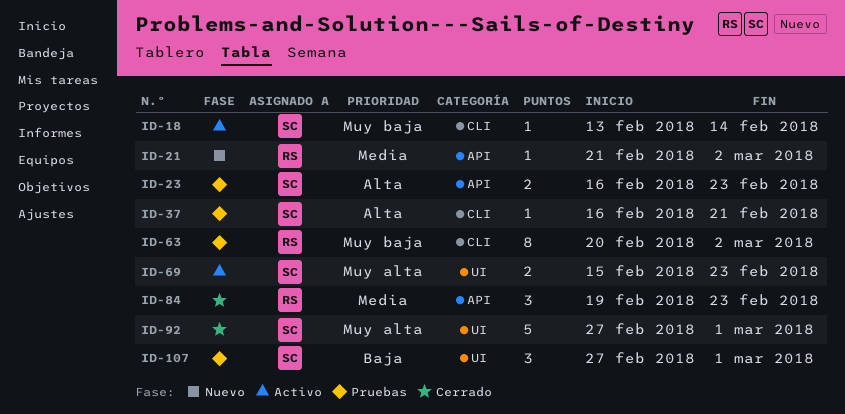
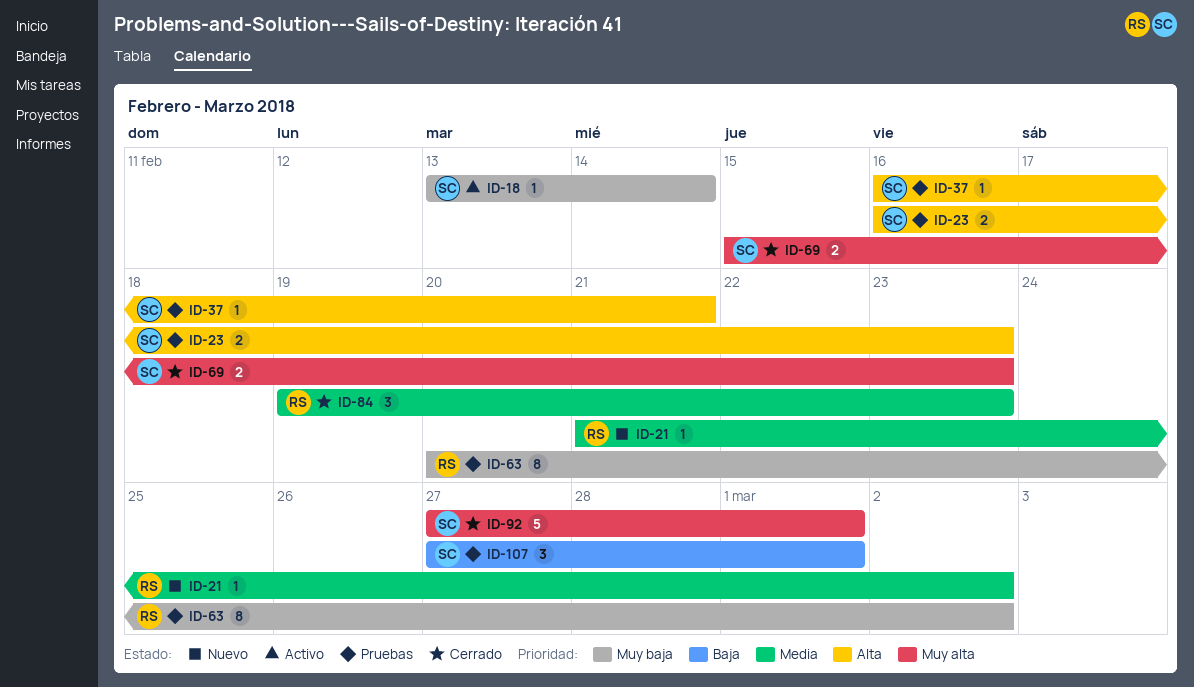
ID-69, status: Activo -> Cerrado

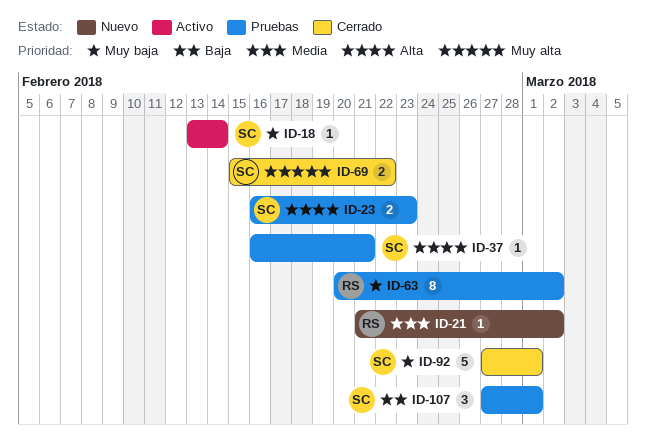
ID-69, due: Feb 23 -> Feb 22
ID-84: present -> none
ID-92, priority: Muy alta -> Muy baja

